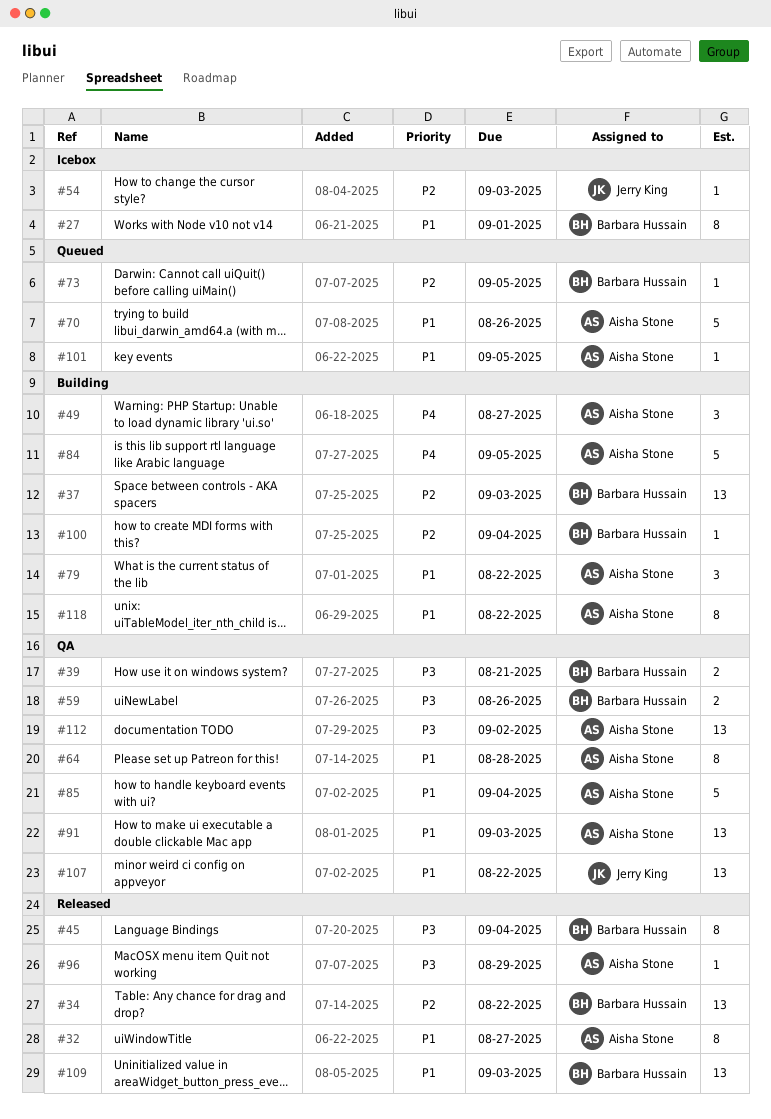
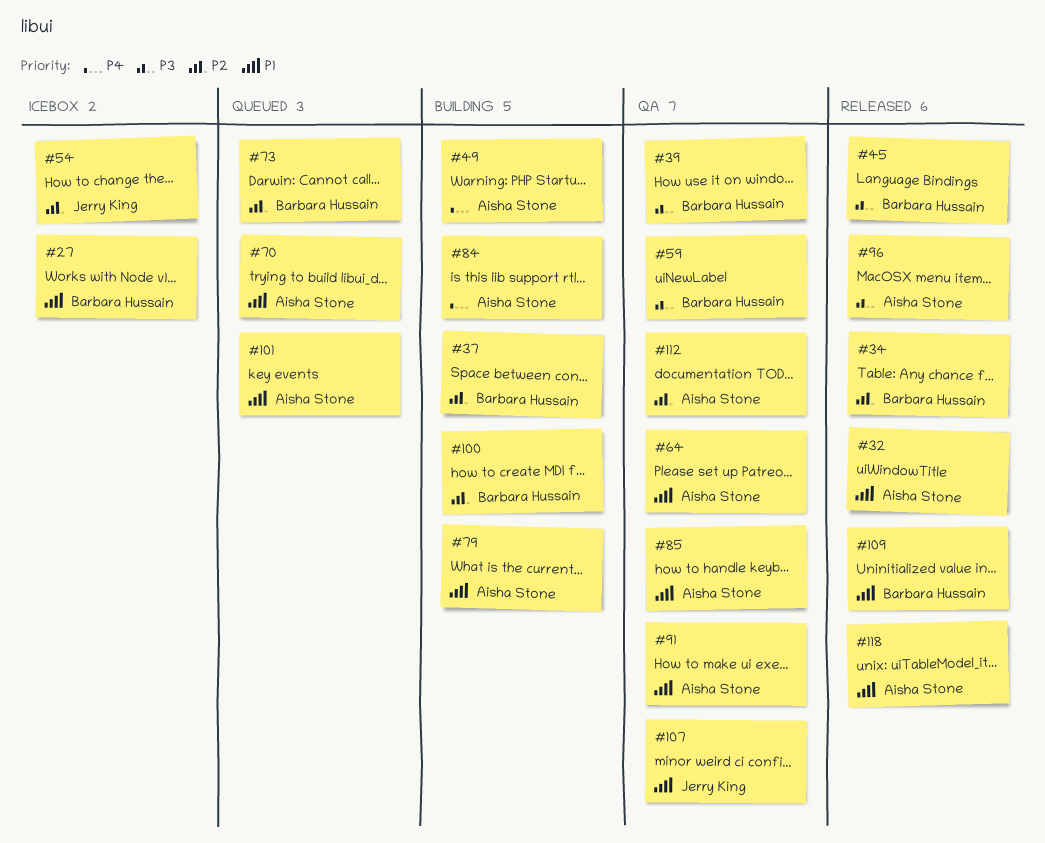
#112, priority: P3 -> P2
#118, status: Building -> Released

